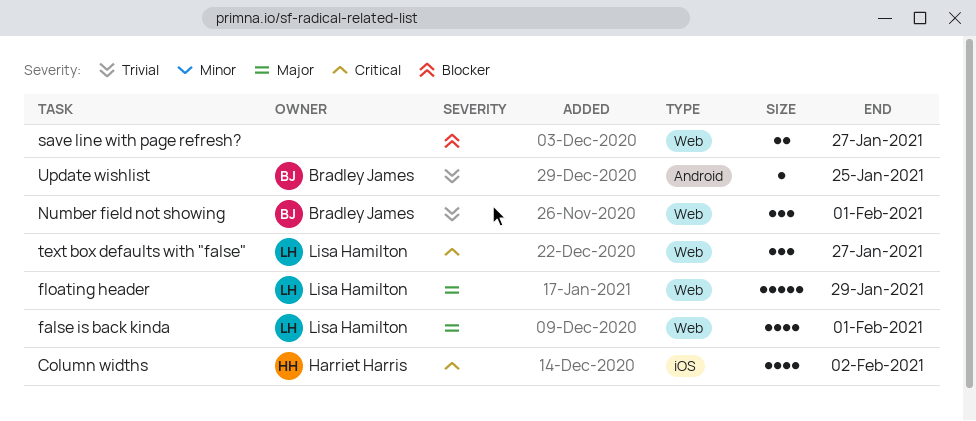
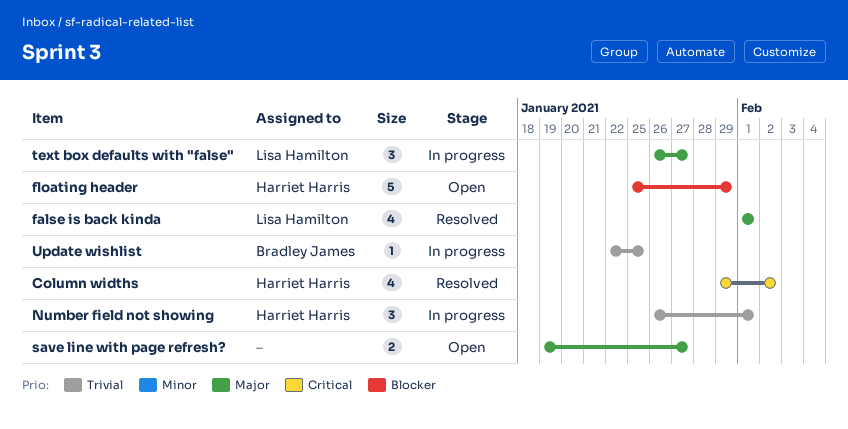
floating header, owner: Lisa Hamilton -> Harriet Harris
floating header, priority: Major -> Blocker
Number field not showing, owner: Bradley James -> Harriet Harris
save line with page refresh?, priority: Blocker -> Major
text box defaults with "false", priority: Critical -> Major

